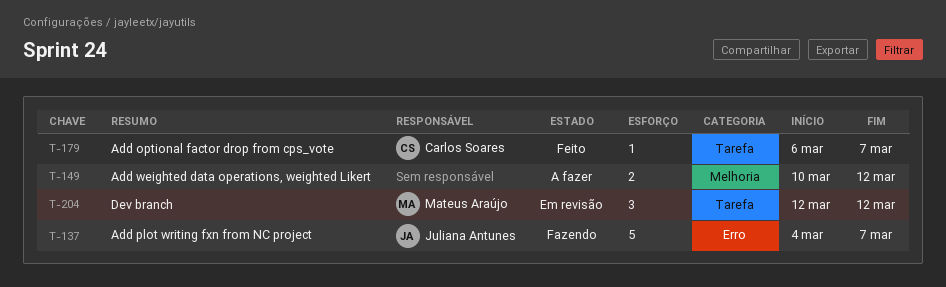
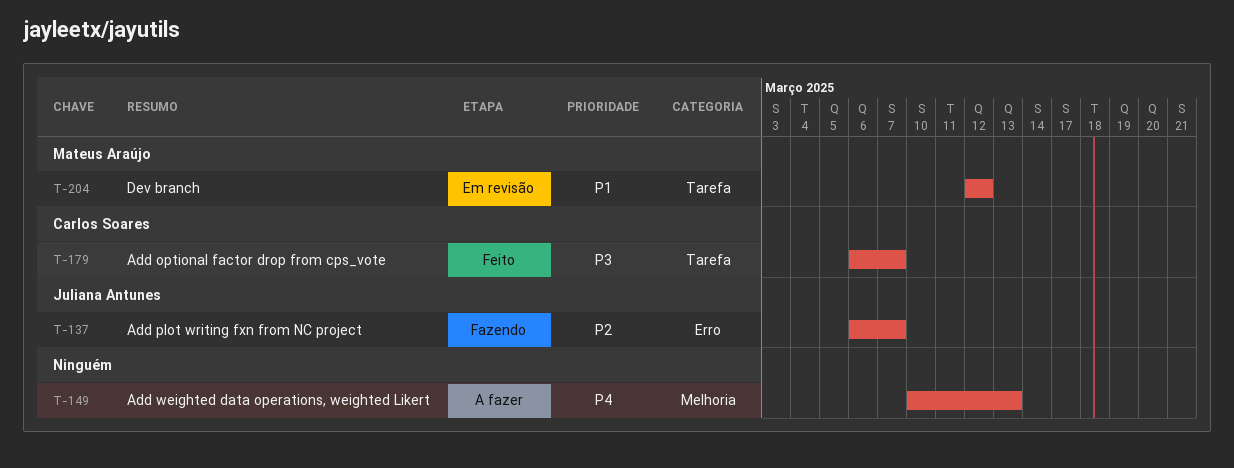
T-137, start: Mar 4 -> Mar 6
T-149, due: Mar 12 -> Mar 13

